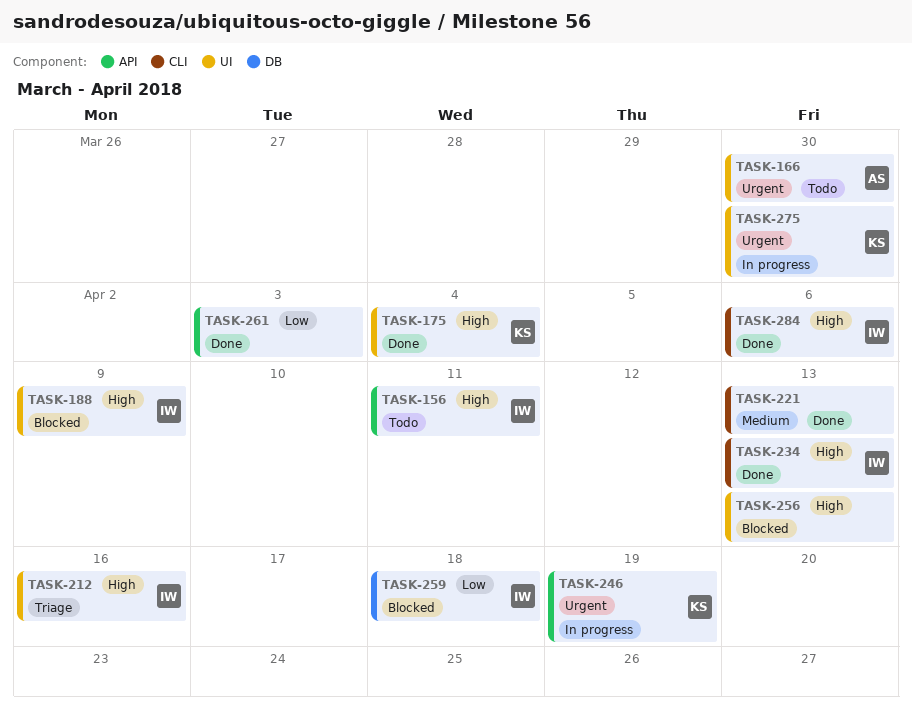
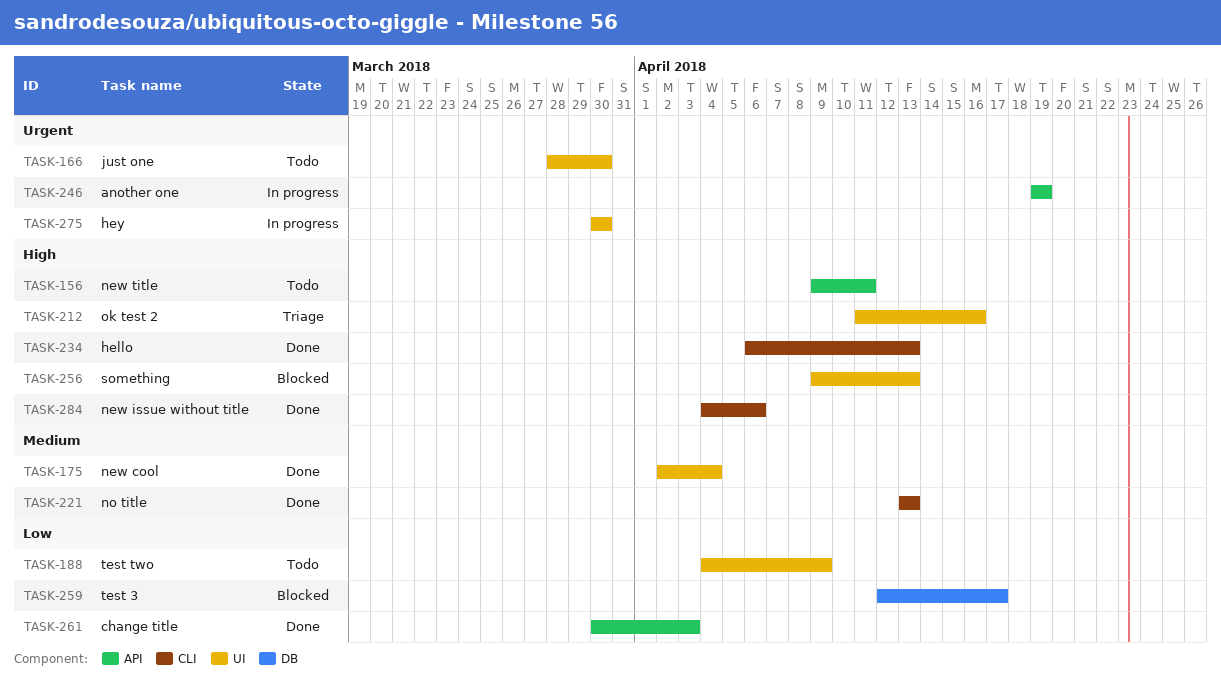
TASK-175, priority: High -> Medium
TASK-188, status: Blocked -> Todo
TASK-188, priority: High -> Low
TASK-259, due: Apr 18 -> Apr 17

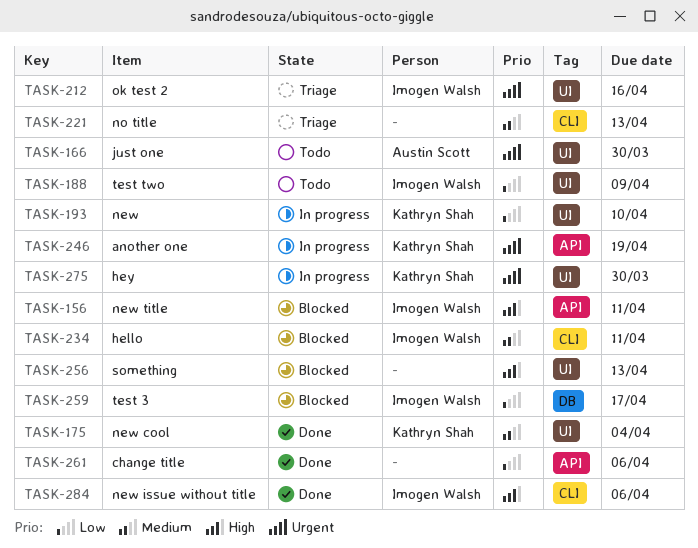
TASK-156, status: Todo -> Blocked
TASK-193: none -> present
TASK-212, priority: High -> Urgent
TASK-221, status: Done -> Triage
TASK-234, status: Done -> Blocked
TASK-234, priority: High -> Medium
TASK-234, due: Apr 13 -> Apr 11
TASK-261, due: Apr 3 -> Apr 6

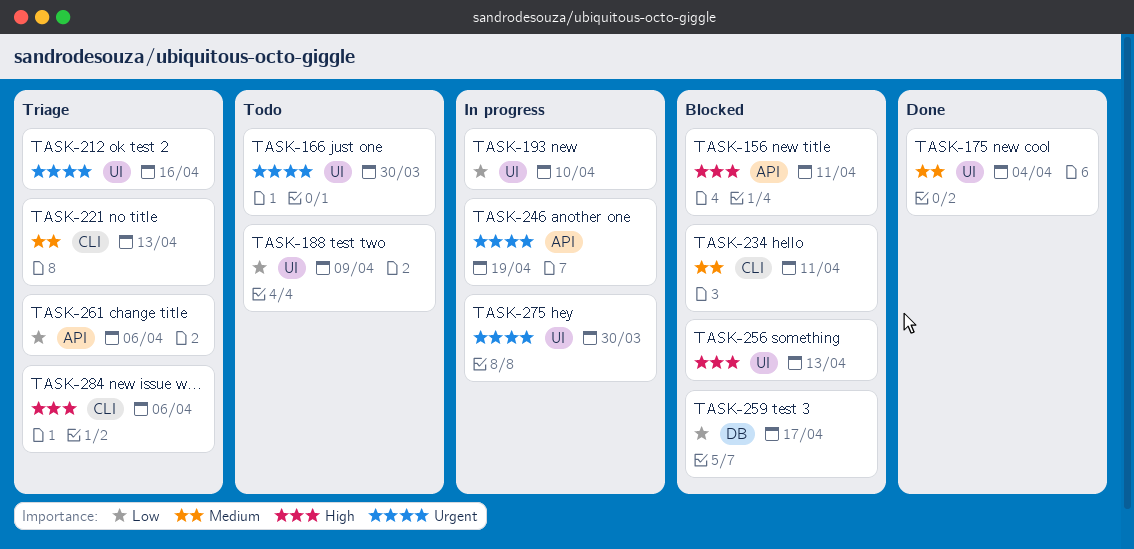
TASK-261, status: Done -> Triage
TASK-284, status: Done -> Triage

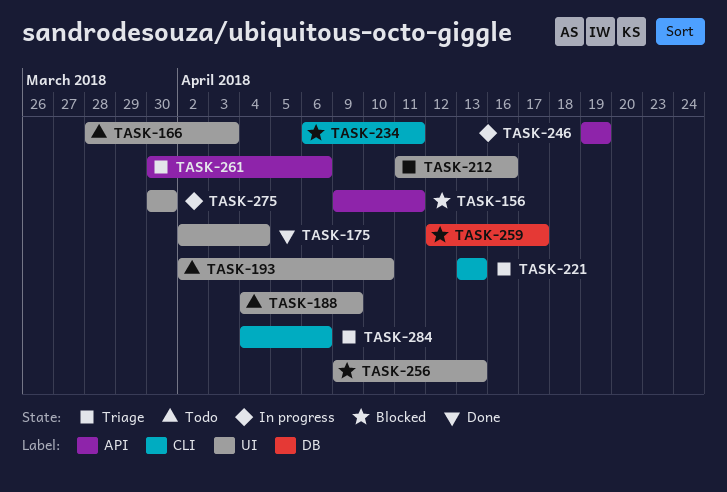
TASK-166, due: Mar 30 -> Apr 3
TASK-193, status: In progress -> Todo

